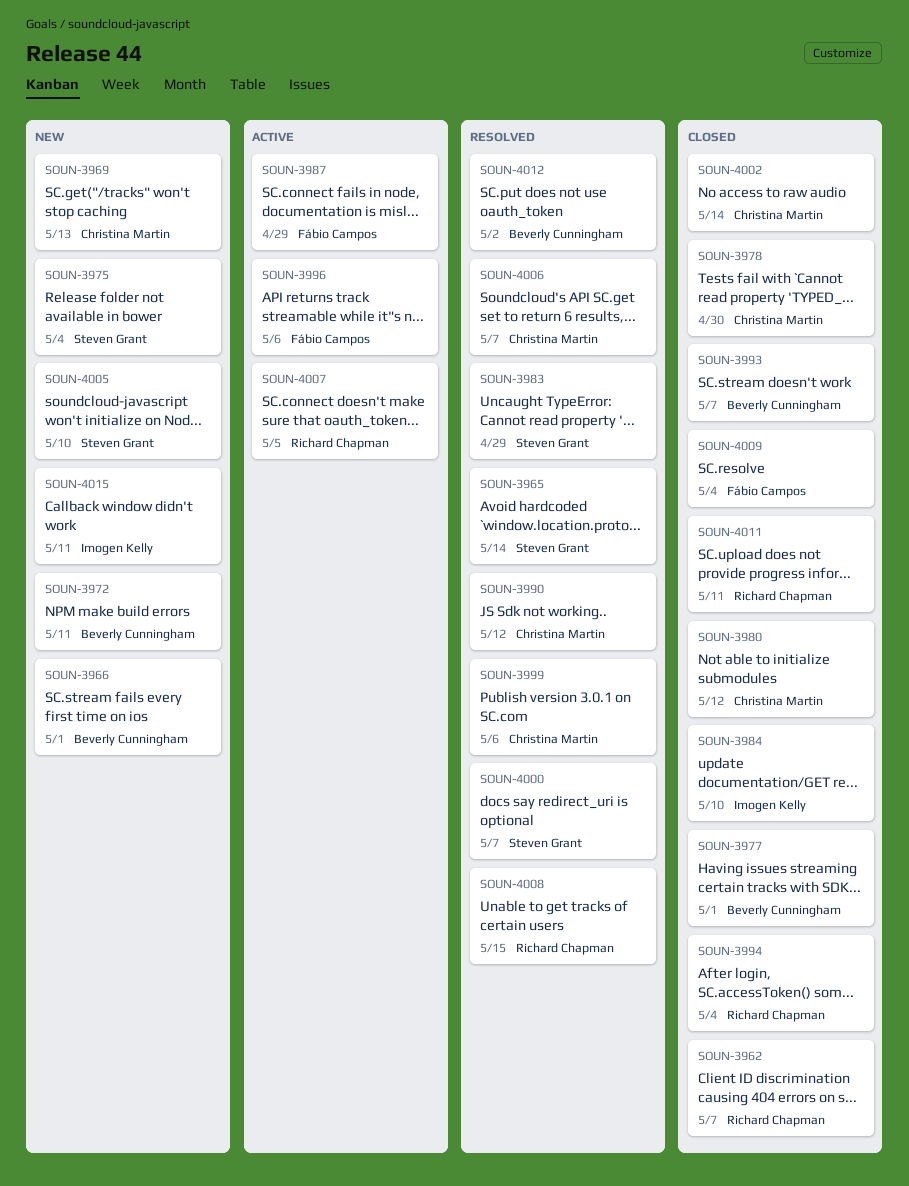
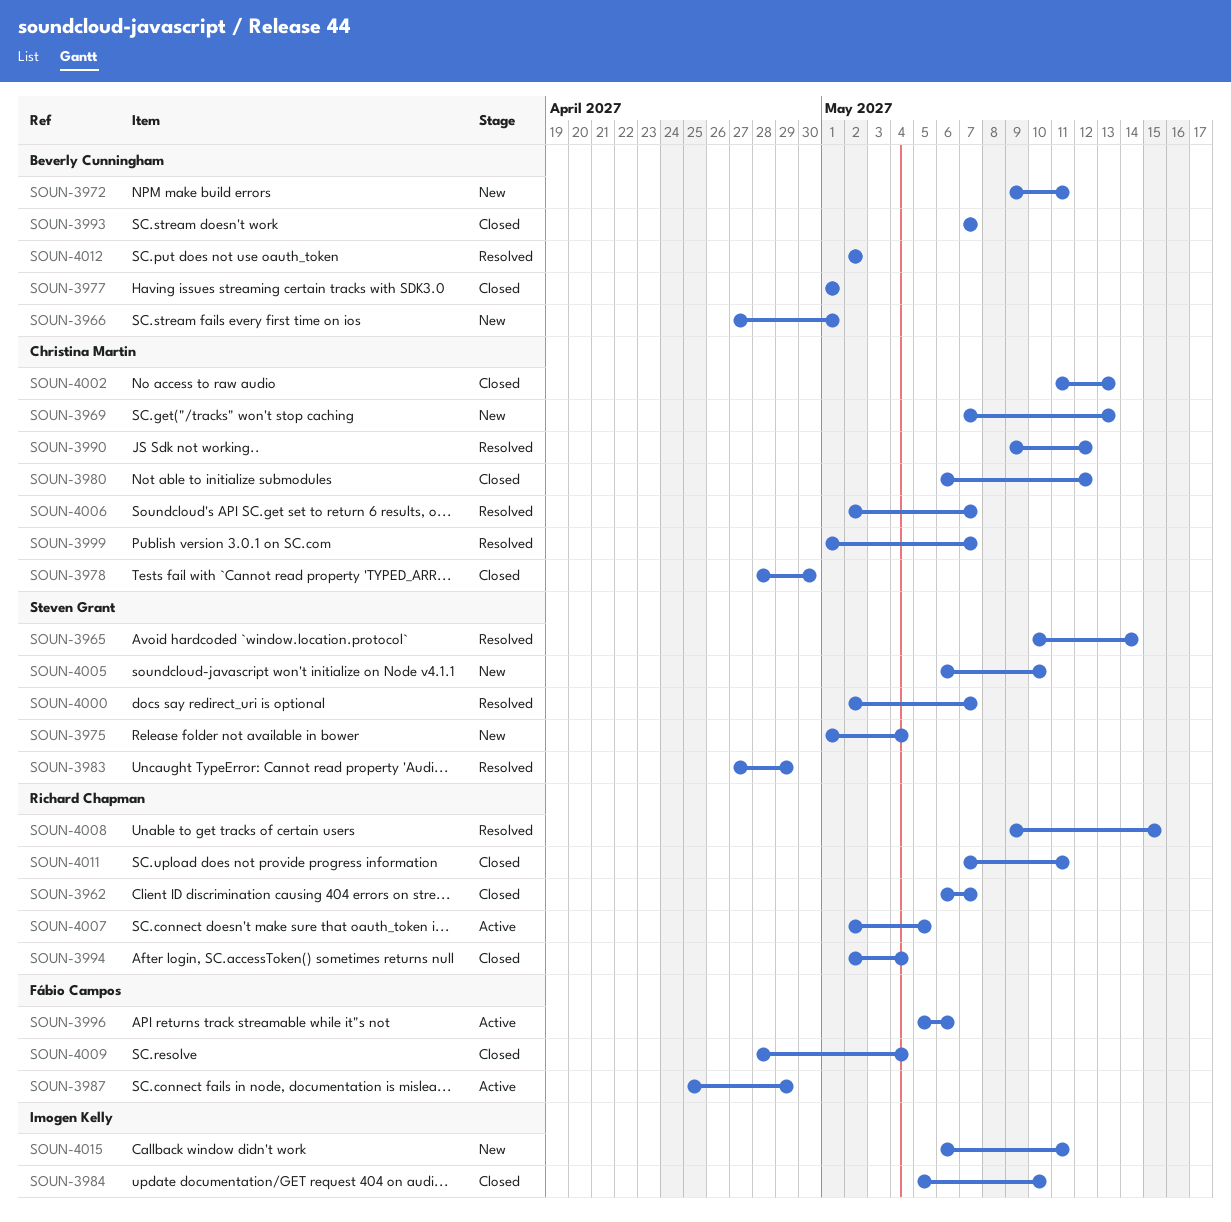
SOUN-3999, due: May 6 -> May 7
SOUN-4002, due: May 14 -> May 13

